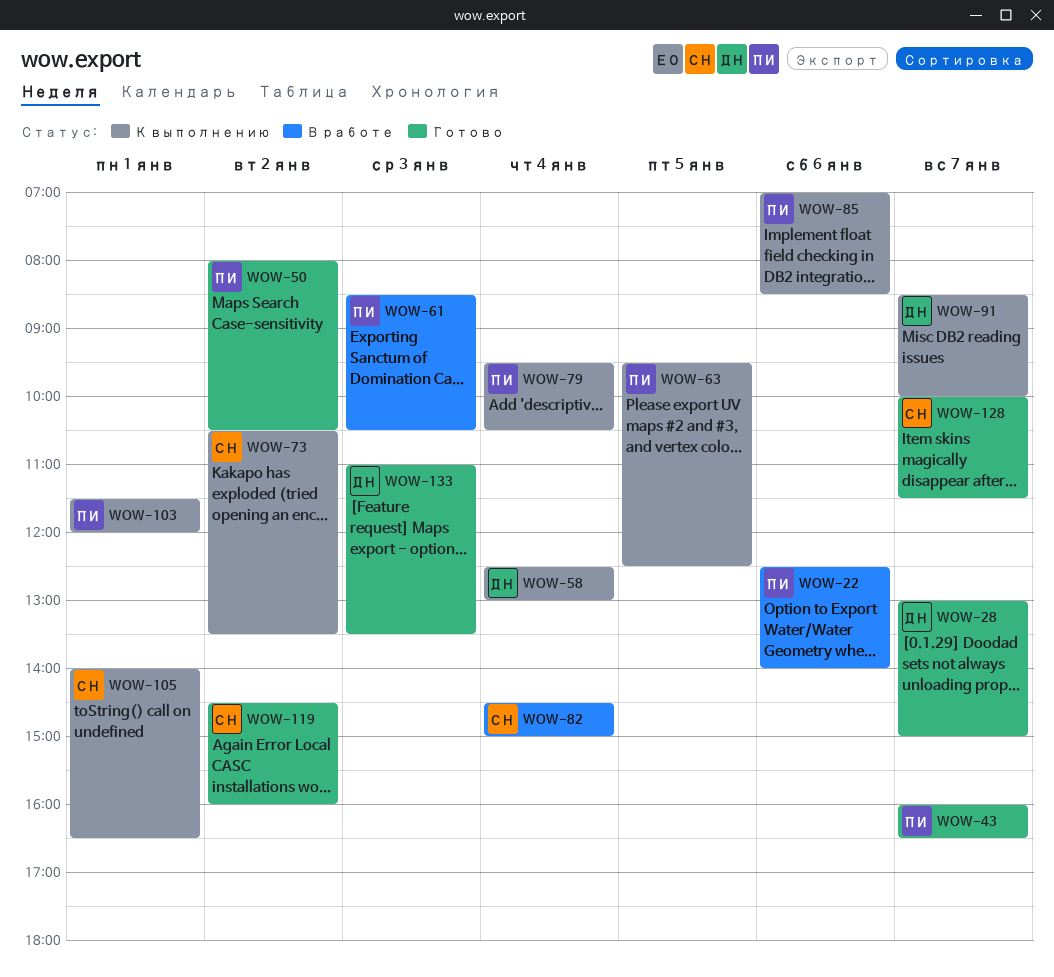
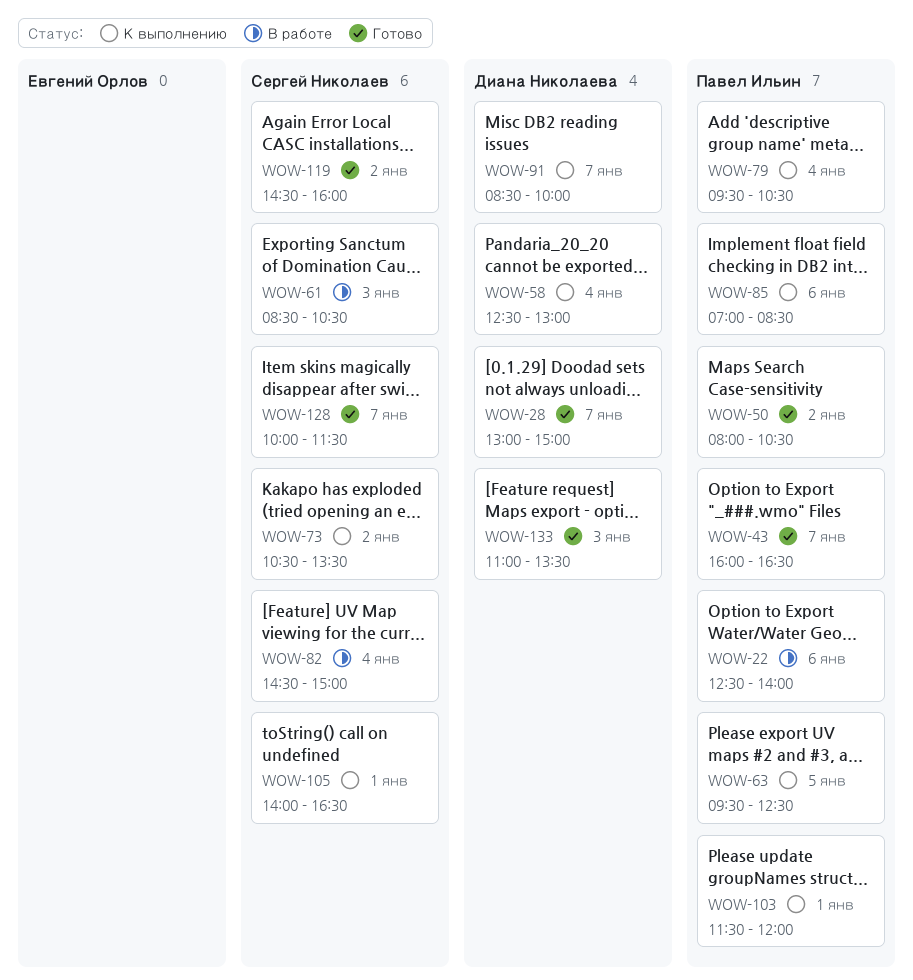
WOW-61, owner: Павел Ильин -> Сергей Николаев

